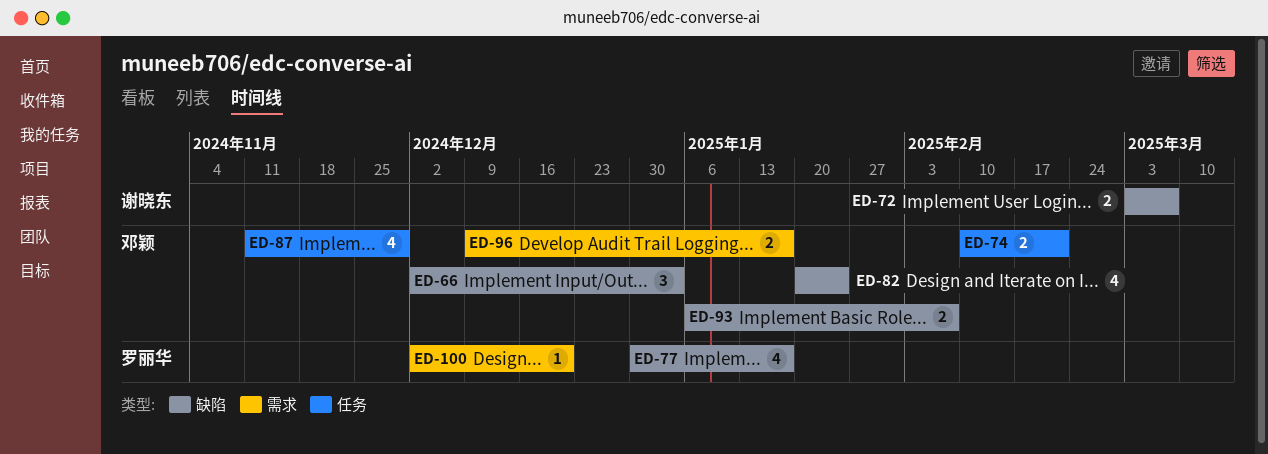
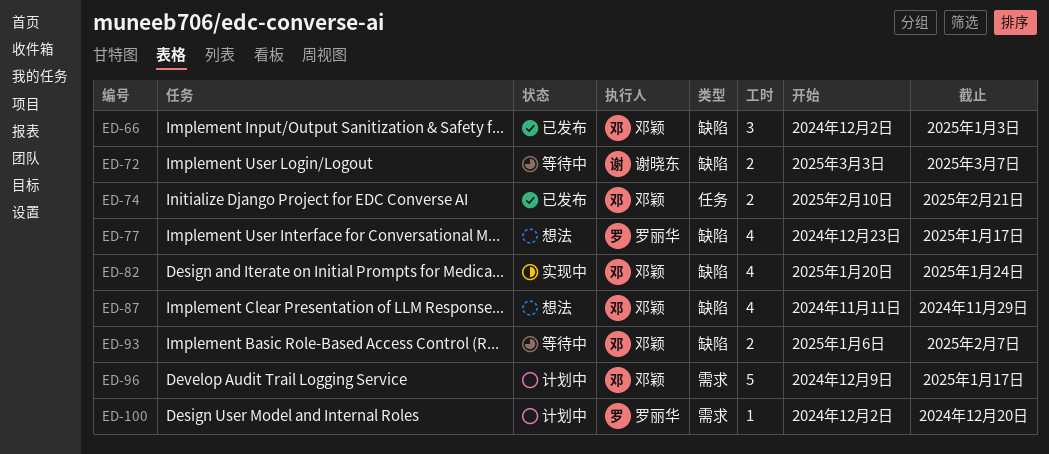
ED-77, start: Dec 30 -> Dec 23
ED-87, label: 任务 -> 缺陷
ED-96, estimate: 2 -> 5

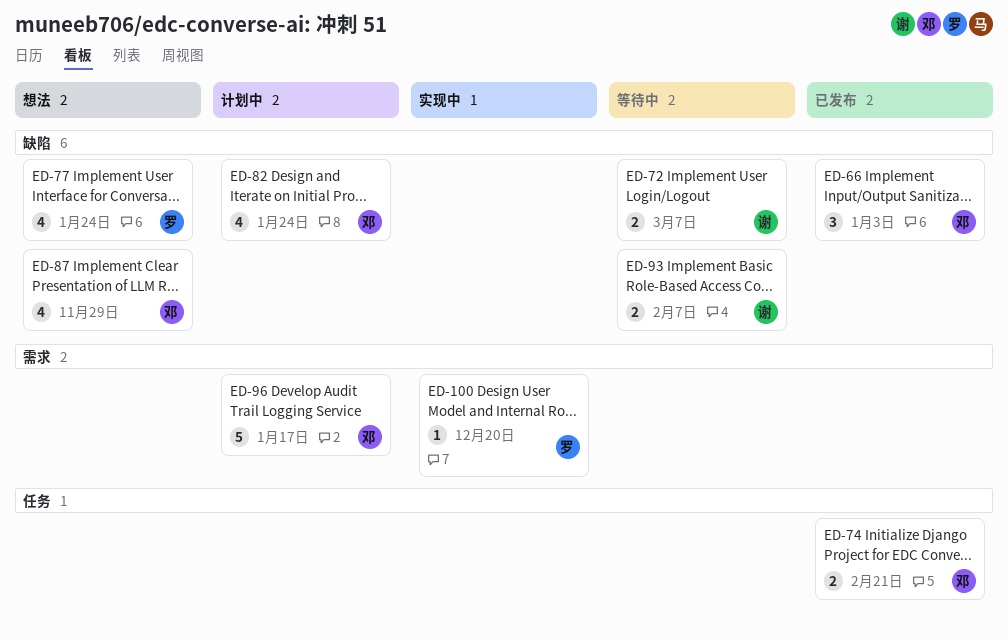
ED-77, due: Jan 17 -> Jan 24
ED-82, status: 实现中 -> 计划中
ED-93, owner: 邓颖 -> 谢晓东
ED-100, status: 计划中 -> 实现中

